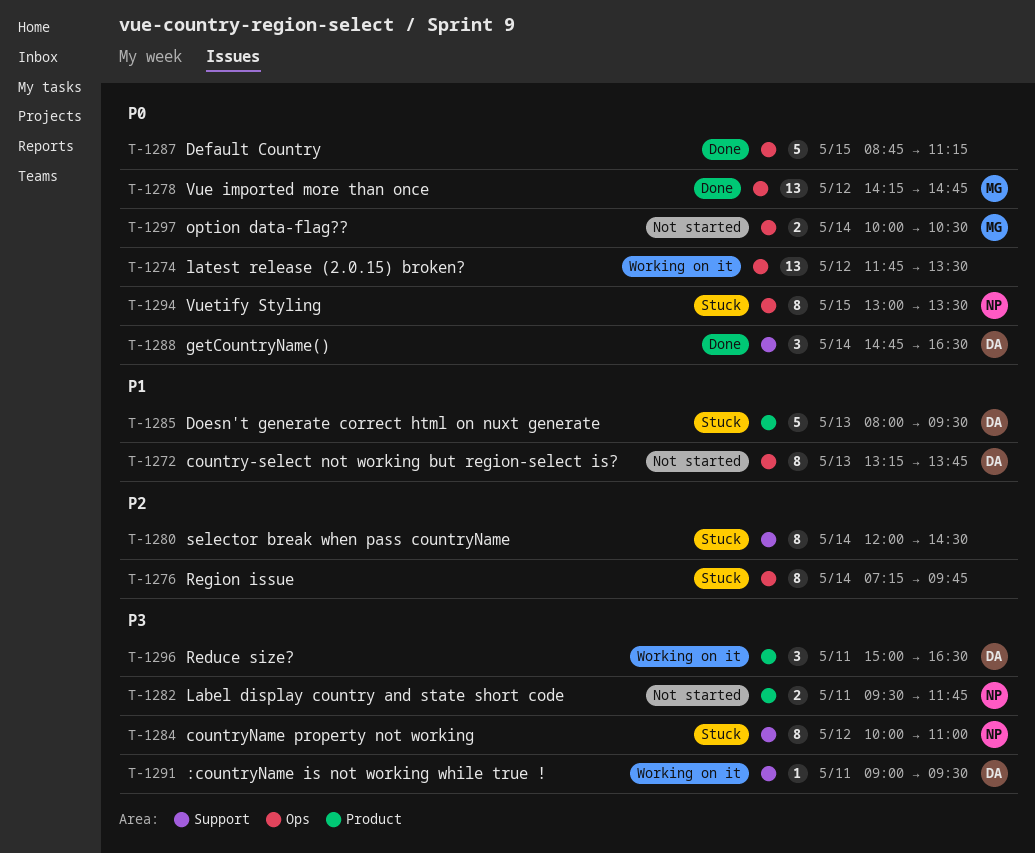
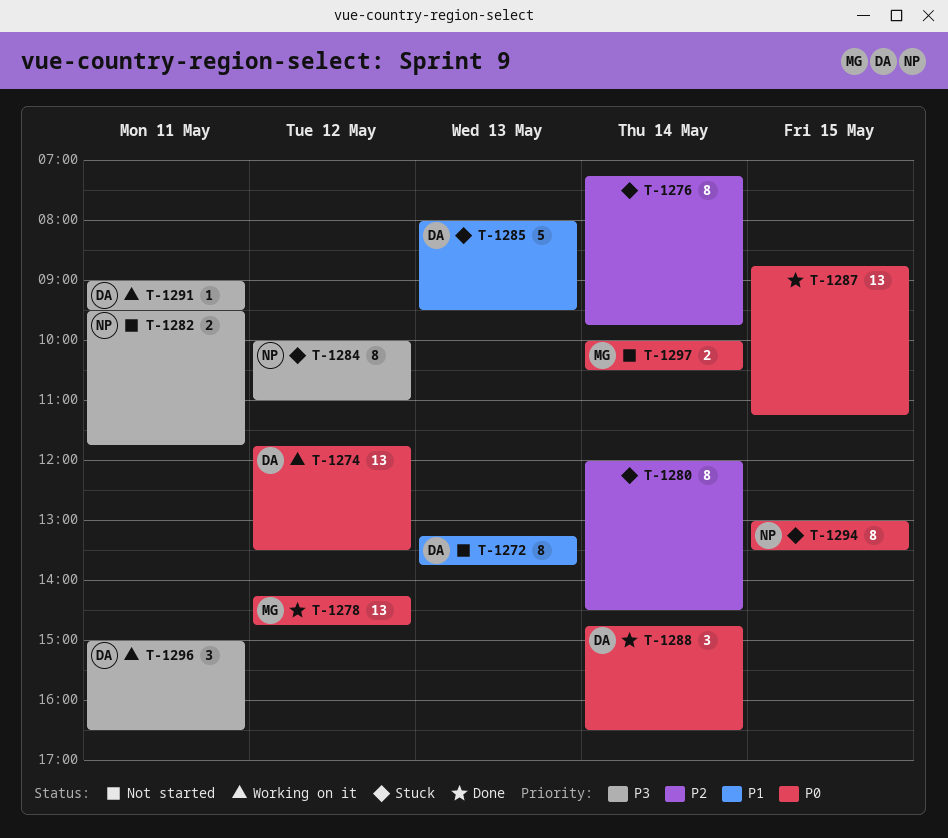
T-1274, owner: none -> DA
T-1287, estimate: 5 -> 13

